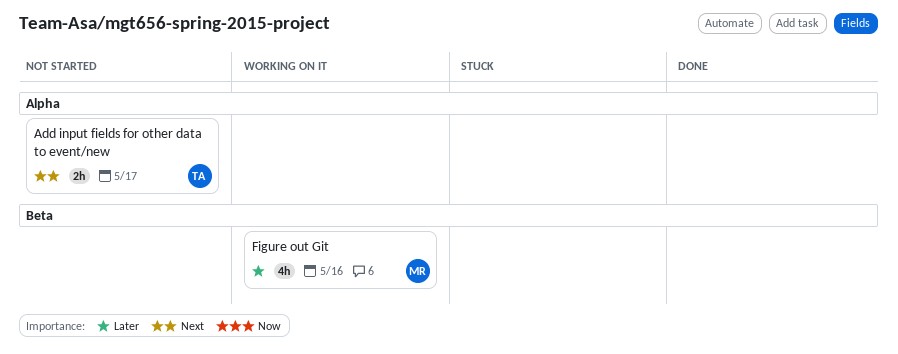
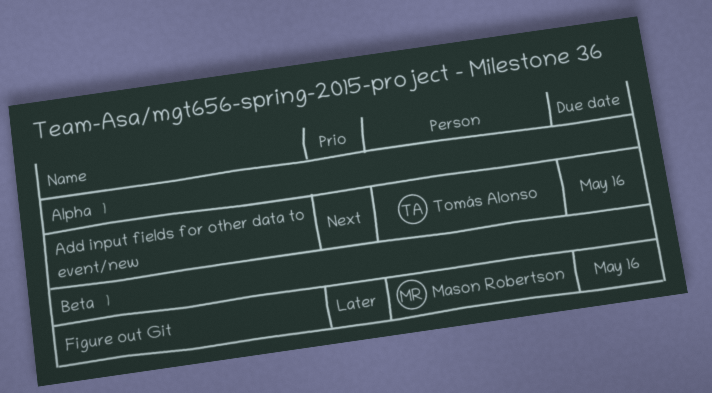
Add input fields for other data to event/new, due: May 17 -> May 16

